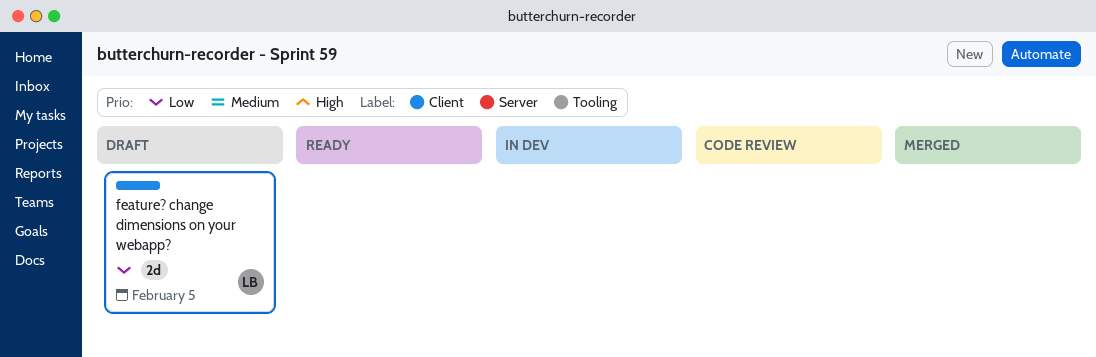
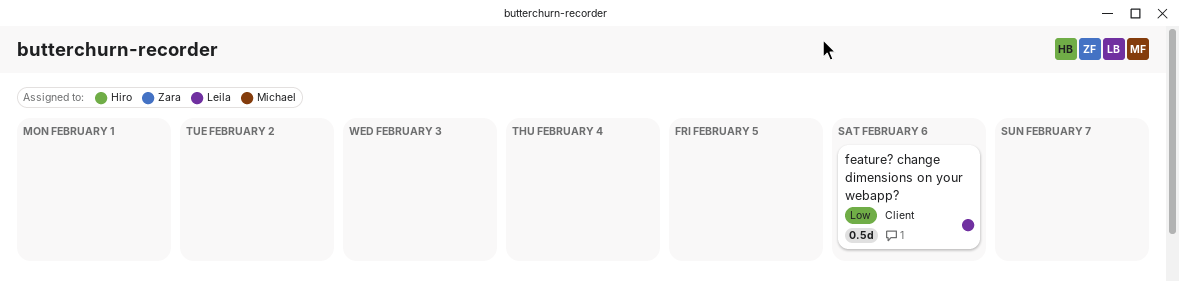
feature? change dimensions on your webapp?, estimate: 2d -> 0.5d
feature? change dimensions on your webapp?, due: Feb 5 -> Feb 6

